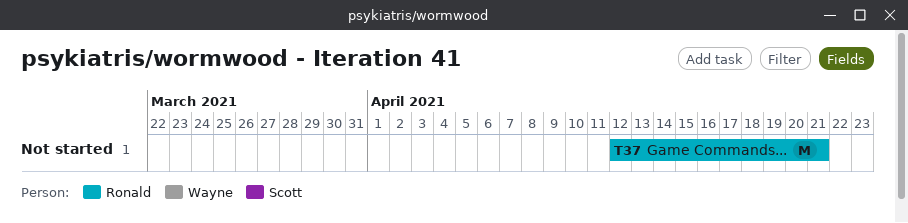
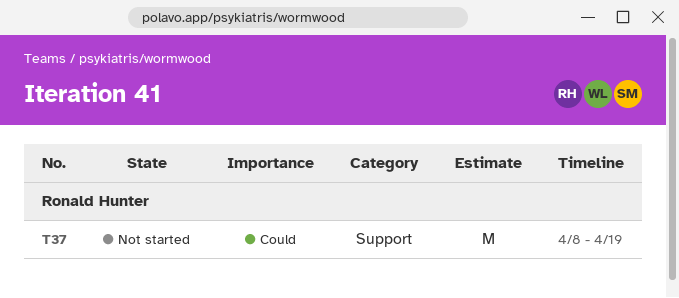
T37, start: Apr 12 -> Apr 8
T37, due: Apr 21 -> Apr 19

